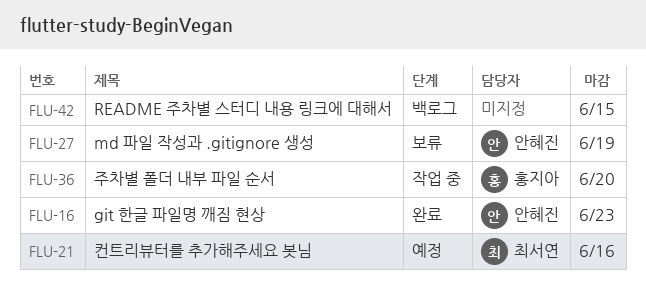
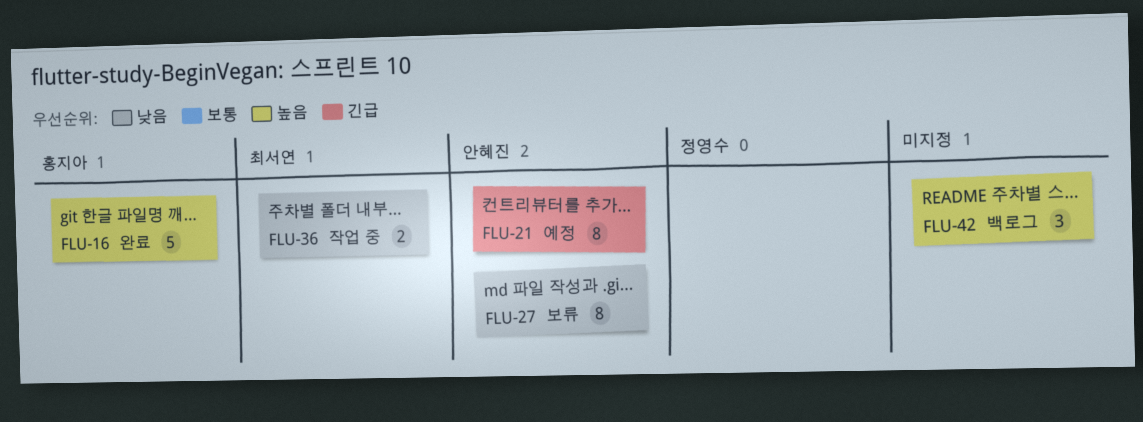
FLU-16, owner: 안혜진 -> 홍지아
FLU-21, owner: 최서연 -> 안혜진
FLU-36, owner: 홍지아 -> 최서연

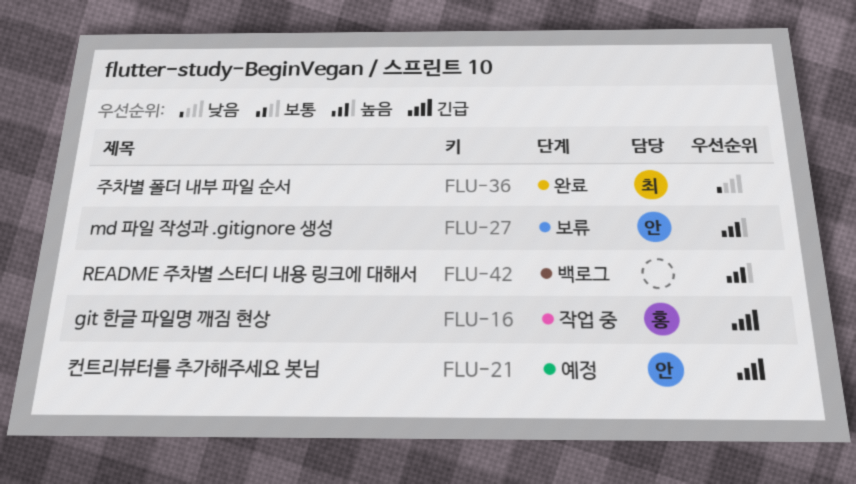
FLU-16, status: 완료 -> 작업 중
FLU-16, priority: 높음 -> 긴급
FLU-27, priority: 낮음 -> 높음
FLU-36, status: 작업 중 -> 완료

